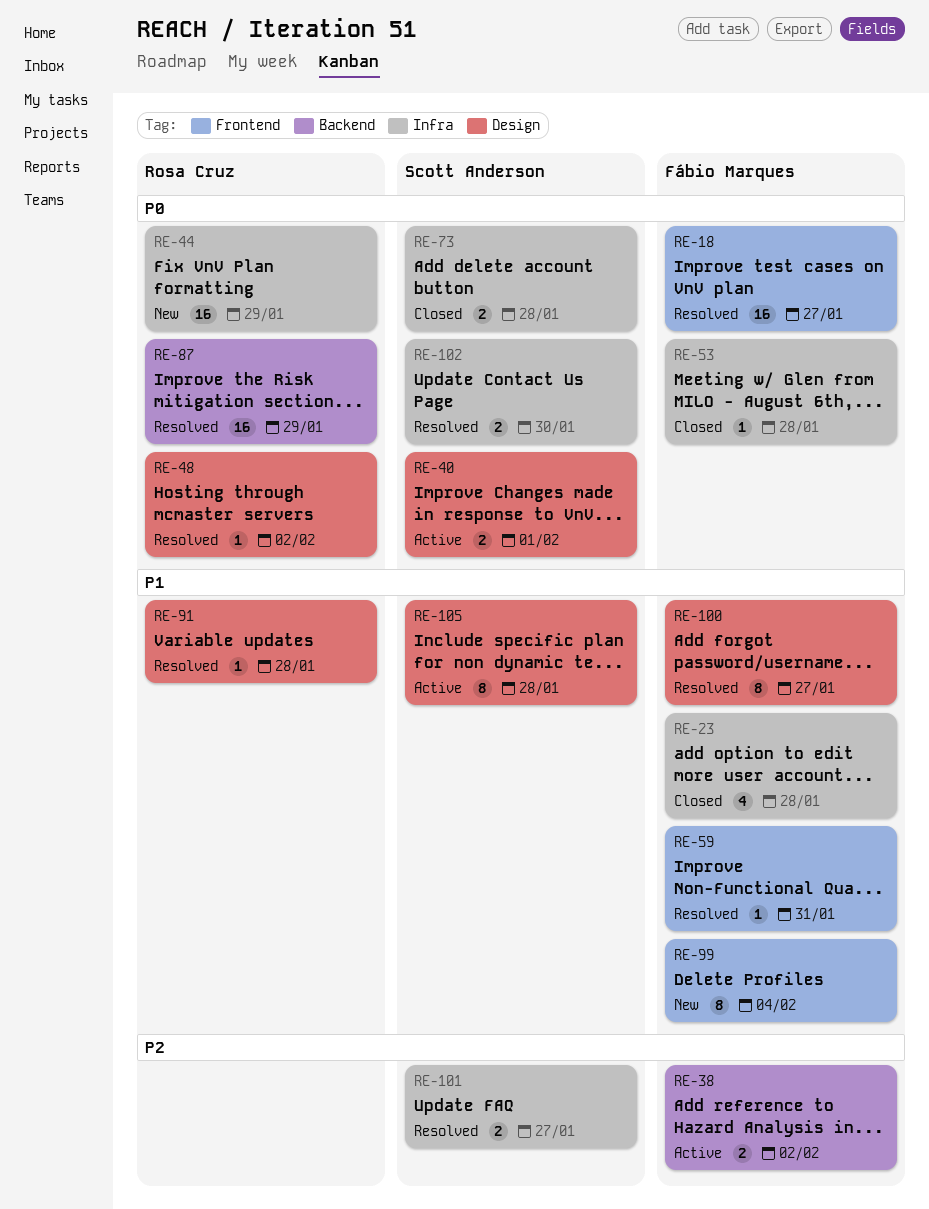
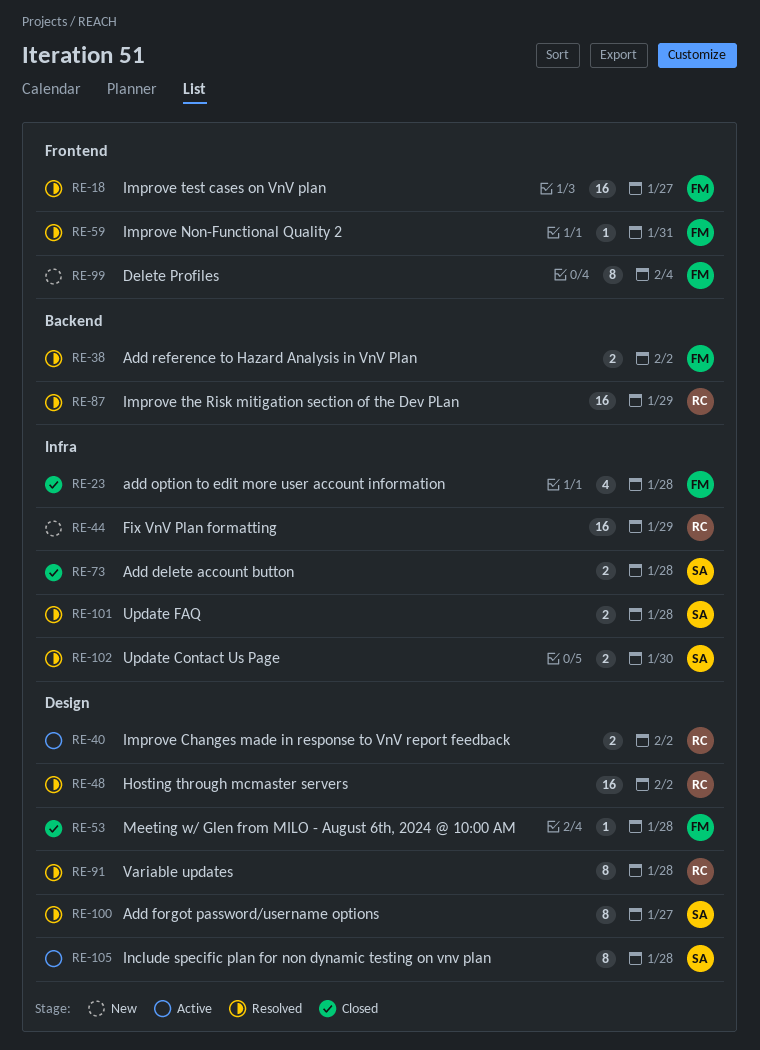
RE-38, status: Active -> Resolved
RE-40, owner: Scott Anderson -> Rosa Cruz
RE-40, due: Feb 1 -> Feb 2
RE-48, estimate: 1 -> 16
RE-53, label: Infra -> Design
RE-91, estimate: 1 -> 8
RE-100, owner: Fábio Marques -> Scott Anderson
RE-101, due: Jan 27 -> Jan 28

